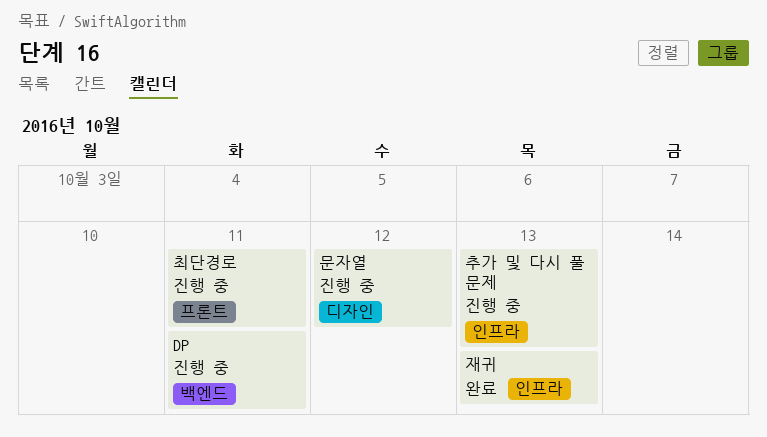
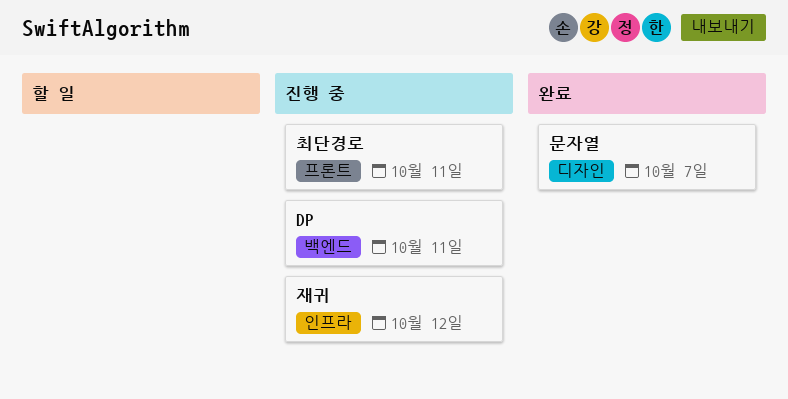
문자열, status: 진행 중 -> 완료
문자열, due: Oct 12 -> Oct 7
재귀, status: 완료 -> 진행 중
재귀, due: Oct 13 -> Oct 12
추가 및 다시 풀 문제: present -> none

